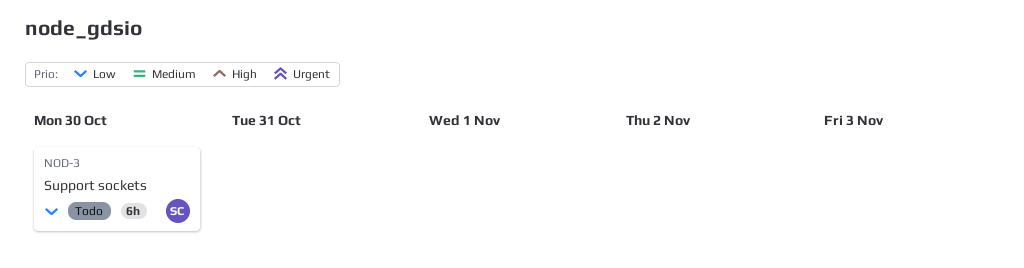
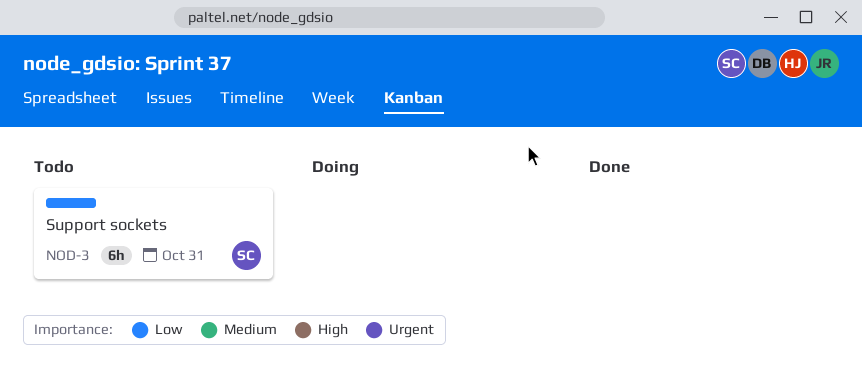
NOD-3, due: Oct 30 -> Oct 31

